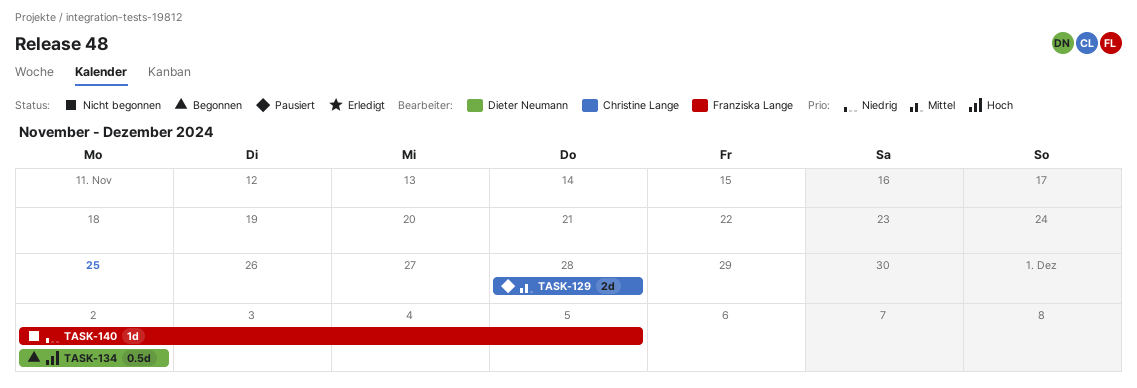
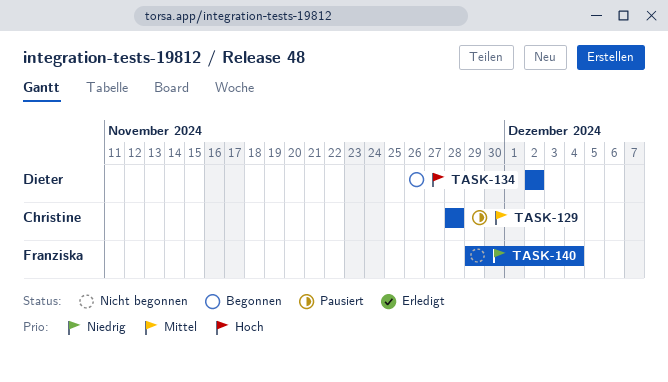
TASK-140, start: Dec 2 -> Nov 29
TASK-140, due: Dec 5 -> Dec 4

